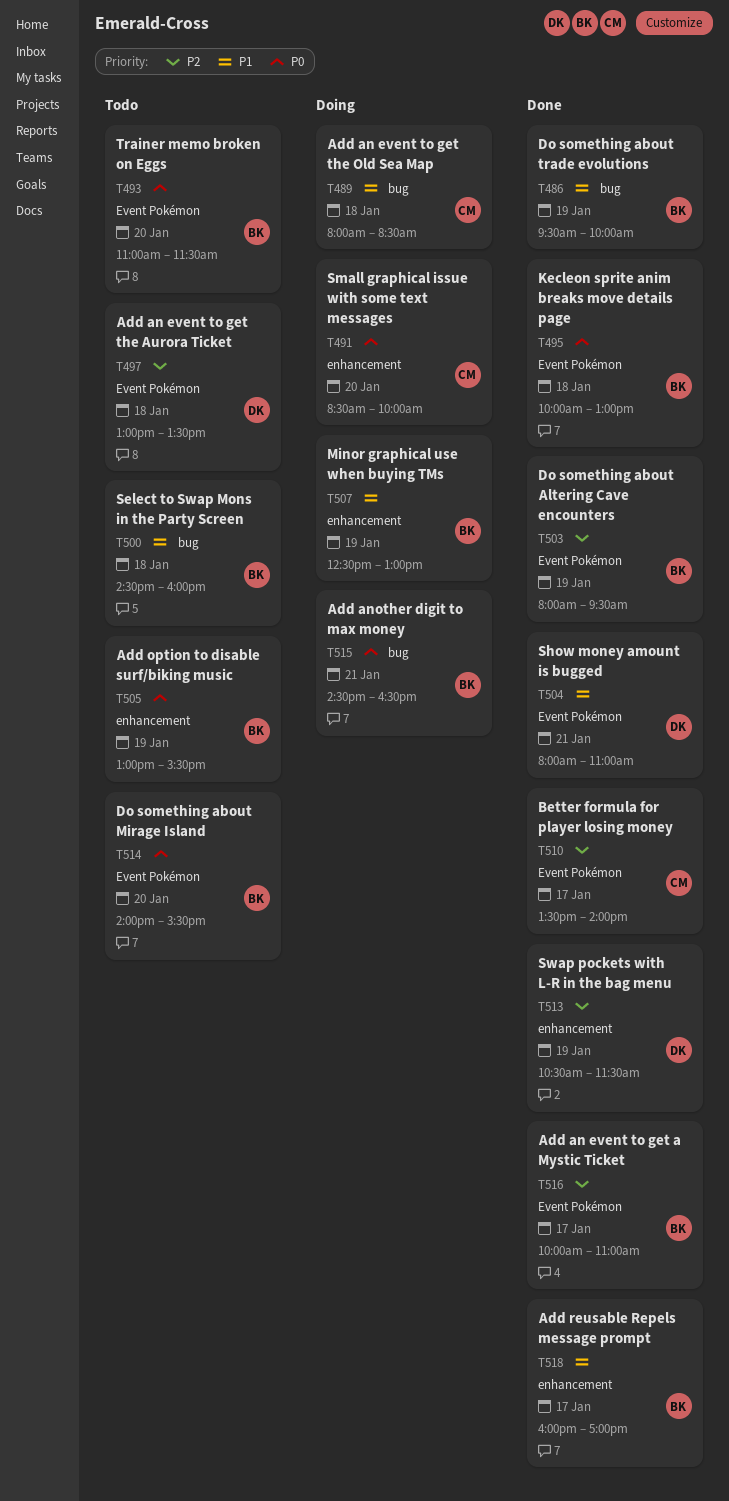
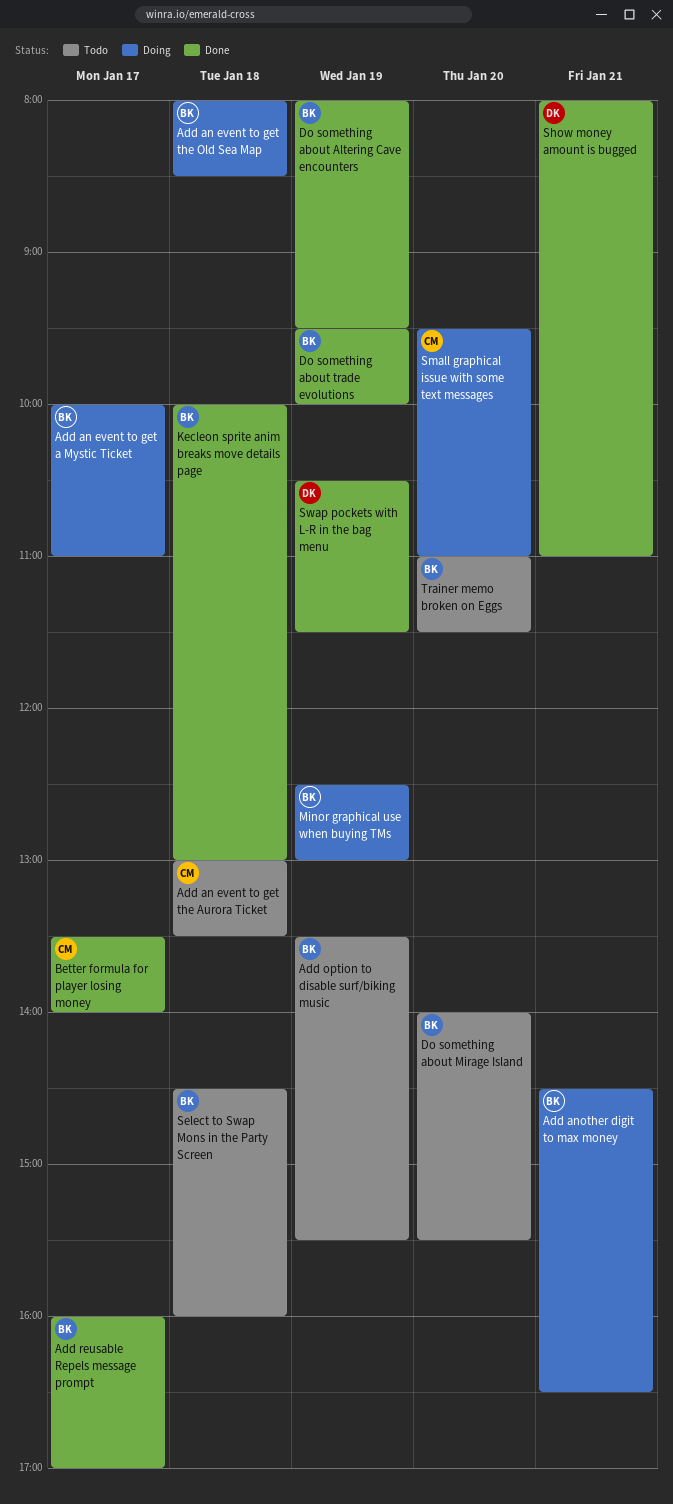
Add an event to get a Mystic Ticket, status: Done -> Doing
Add an event to get the Aurora Ticket, owner: DK -> CM
Add an event to get the Old Sea Map, owner: CM -> BK
Add option to disable surf/biking music, begins: 13:00 -> 13:30
Small graphical issue with some text messages, begins: 08:30 -> 09:30
Small graphical issue with some text messages, ends: 10:00 -> 11:00

